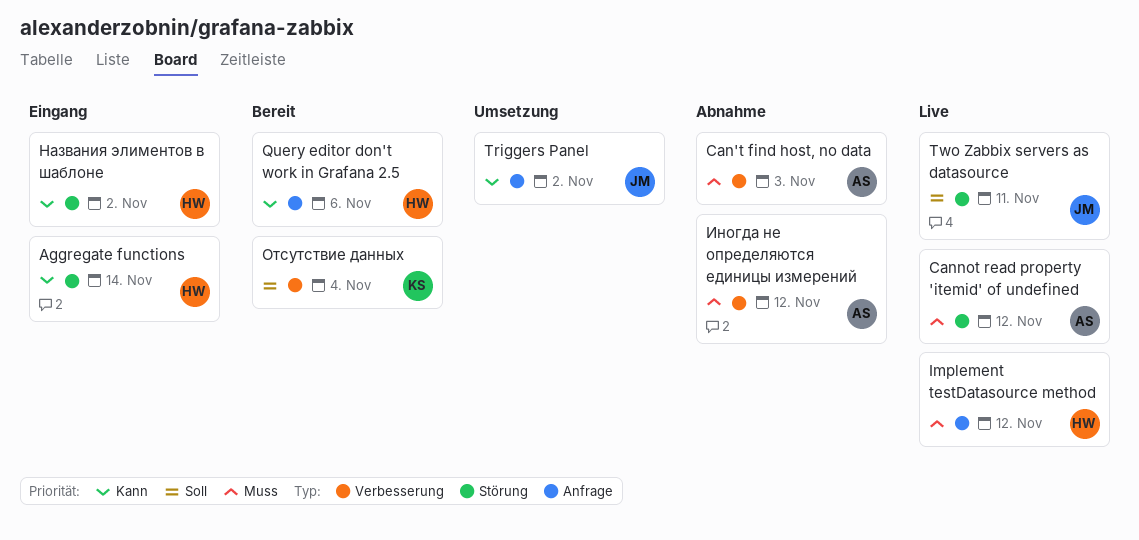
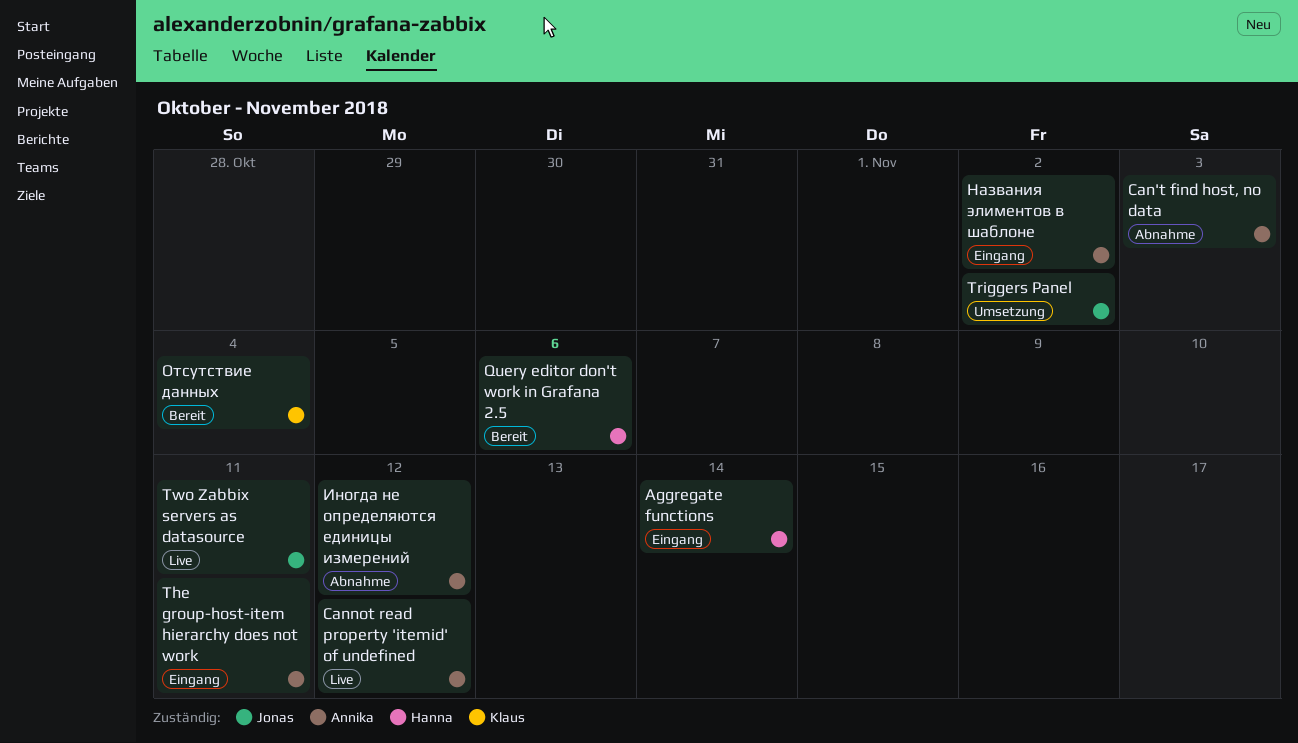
Implement testDatasource method: present -> none
The group-host-item hierarchy does not work: none -> present
Названия элиментов в шаблоне, owner: Hanna -> Annika

